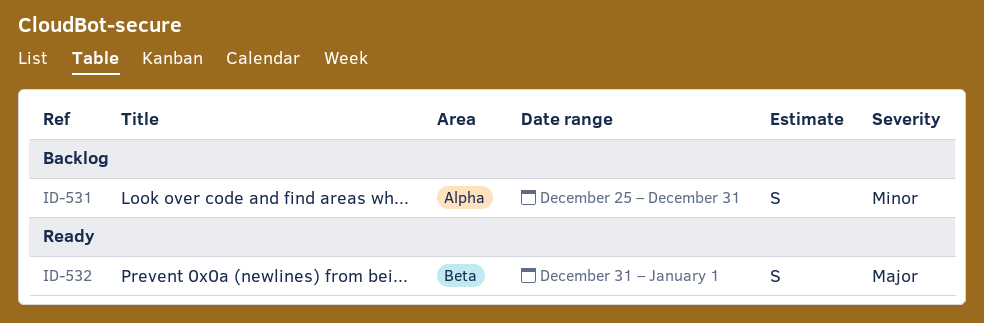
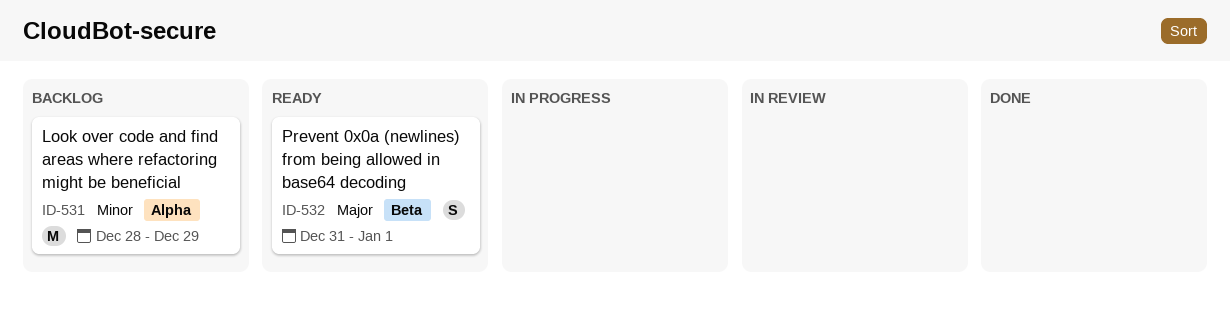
ID-531, estimate: S -> M
ID-531, start: Dec 25 -> Dec 28
ID-531, due: Dec 31 -> Dec 29

